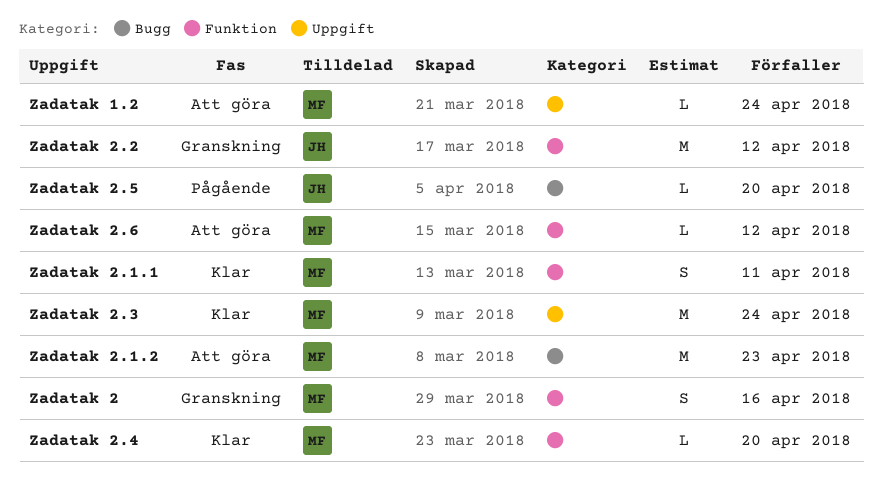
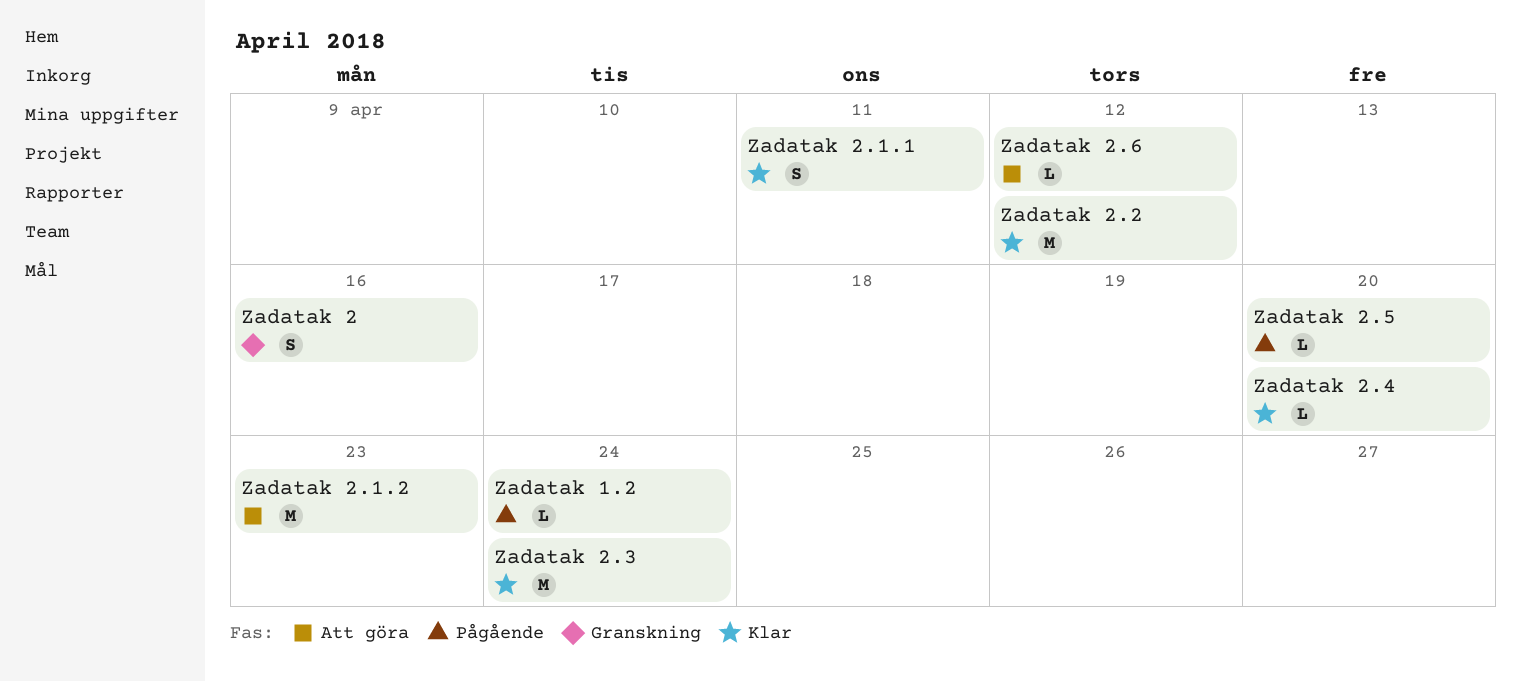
Zadatak 1.2, status: Att göra -> Pågående
Zadatak 2.2, status: Granskning -> Klar

